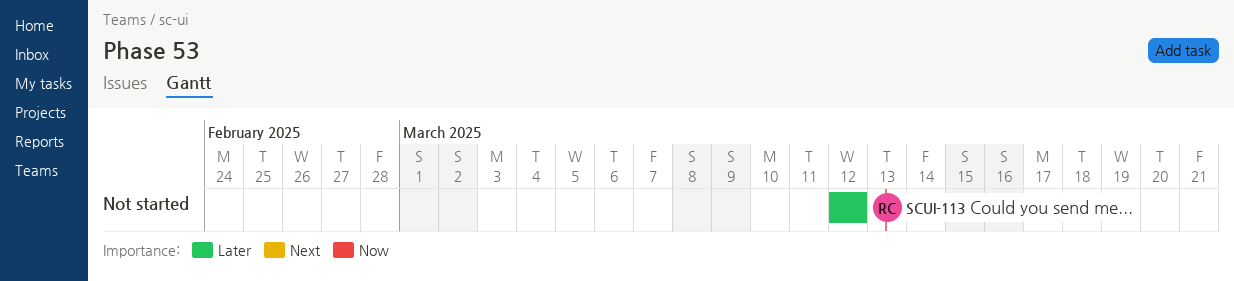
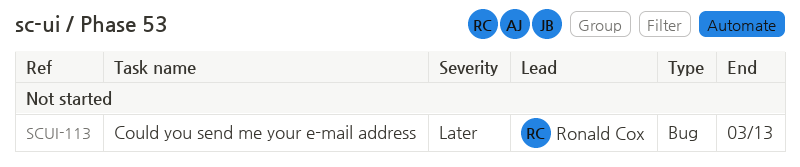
SCUI-113, due: Mar 12 -> Mar 13

